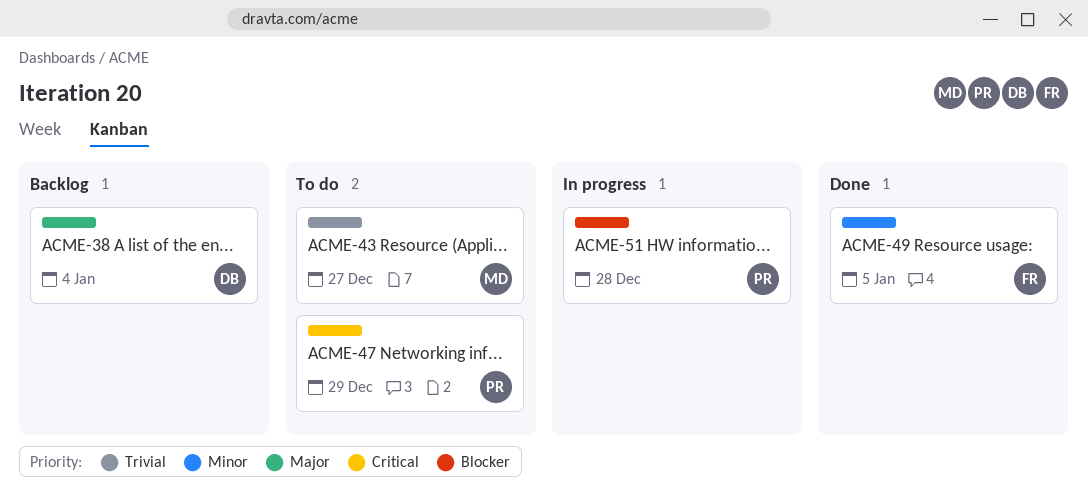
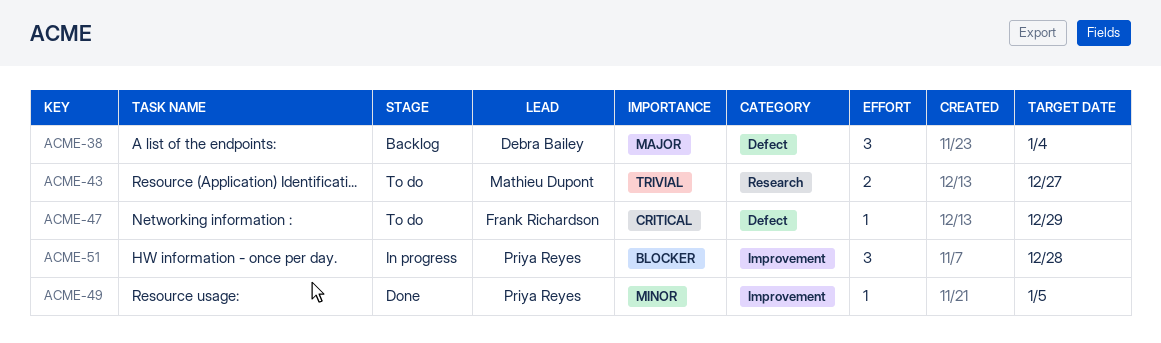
ACME-47, owner: Priya Reyes -> Frank Richardson
ACME-49, owner: Frank Richardson -> Priya Reyes

